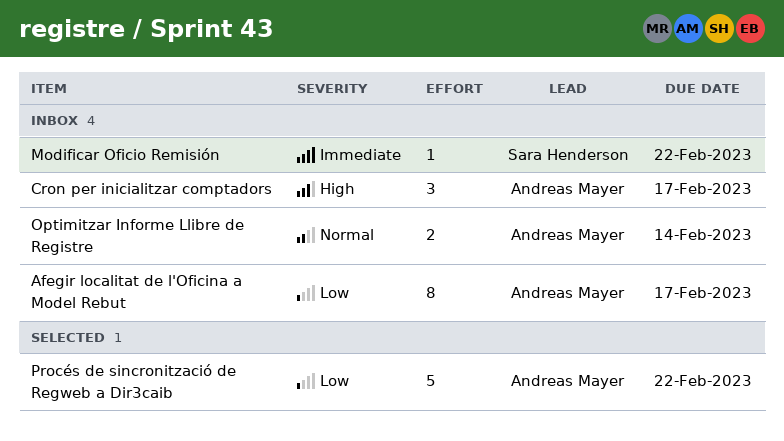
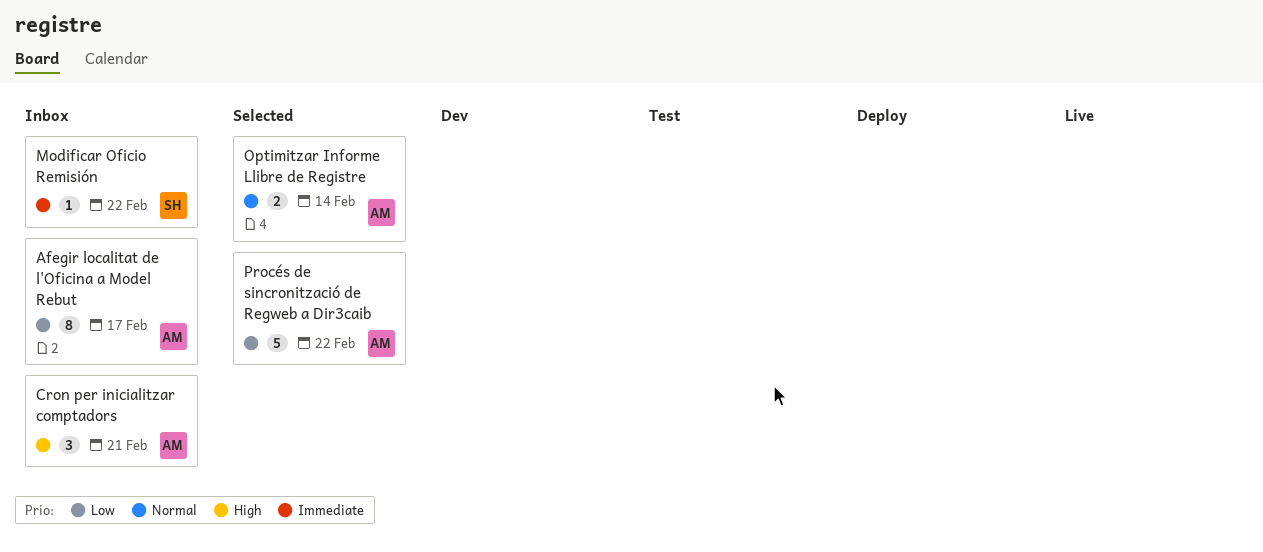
Cron per inicialitzar comptadors, due: Feb 17 -> Feb 21
Optimitzar Informe Llibre de Registre, status: Inbox -> Selected

